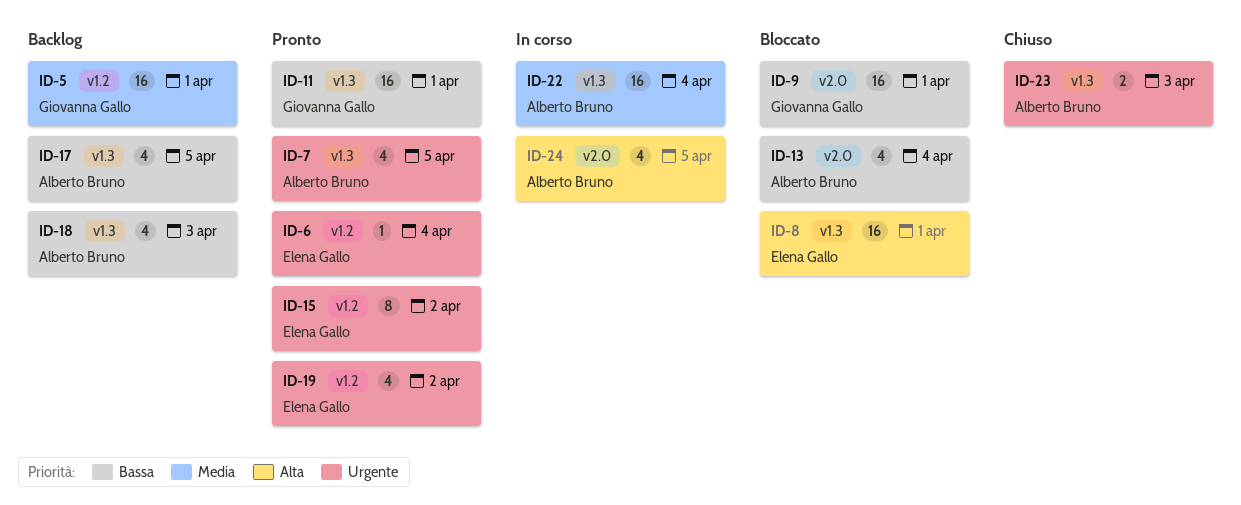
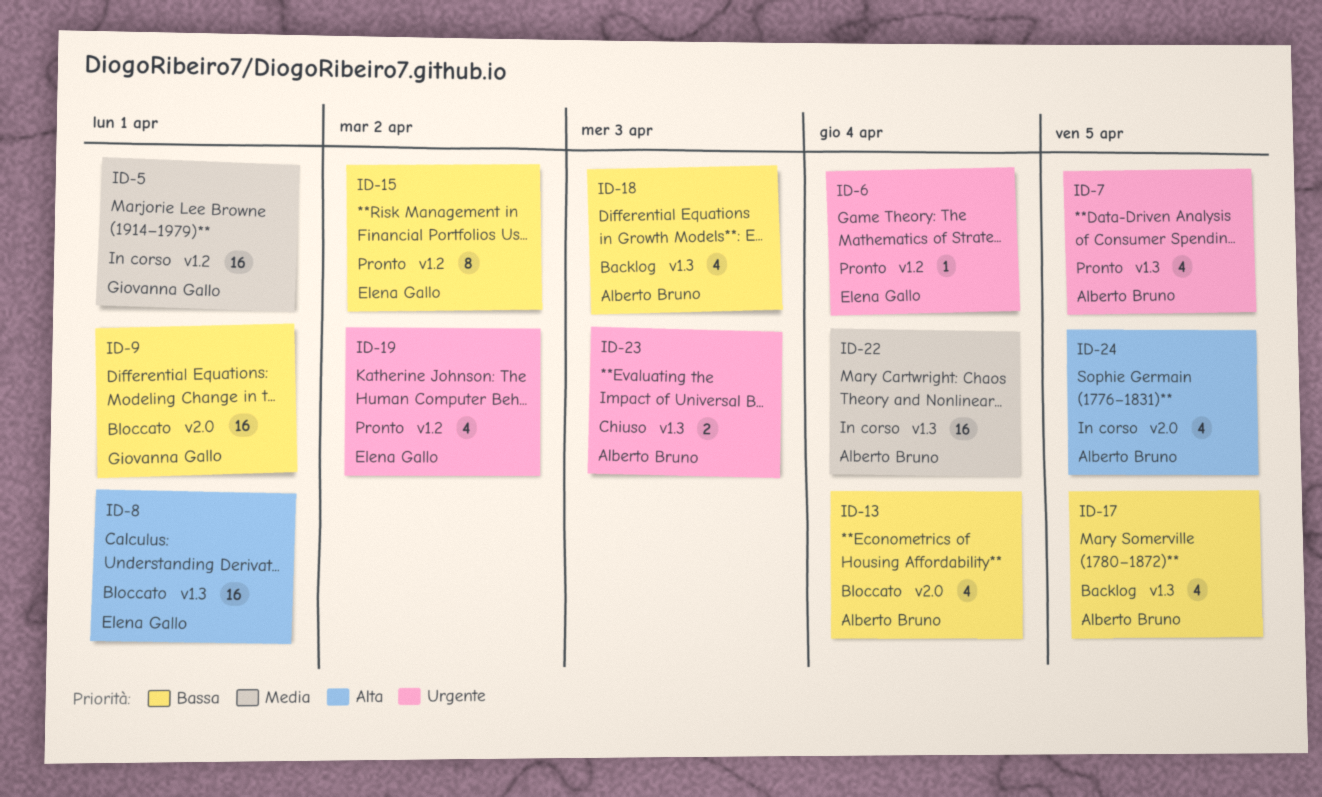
ID-5, status: Backlog -> In corso
ID-11: present -> none
ID-15, priority: Urgente -> Bassa

